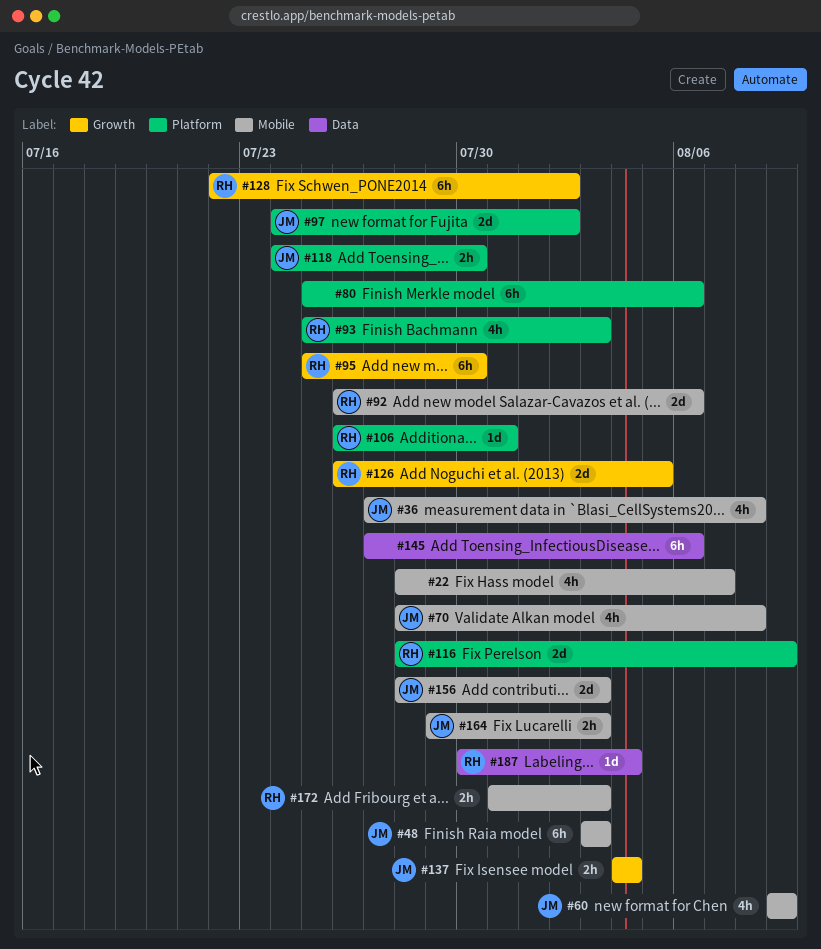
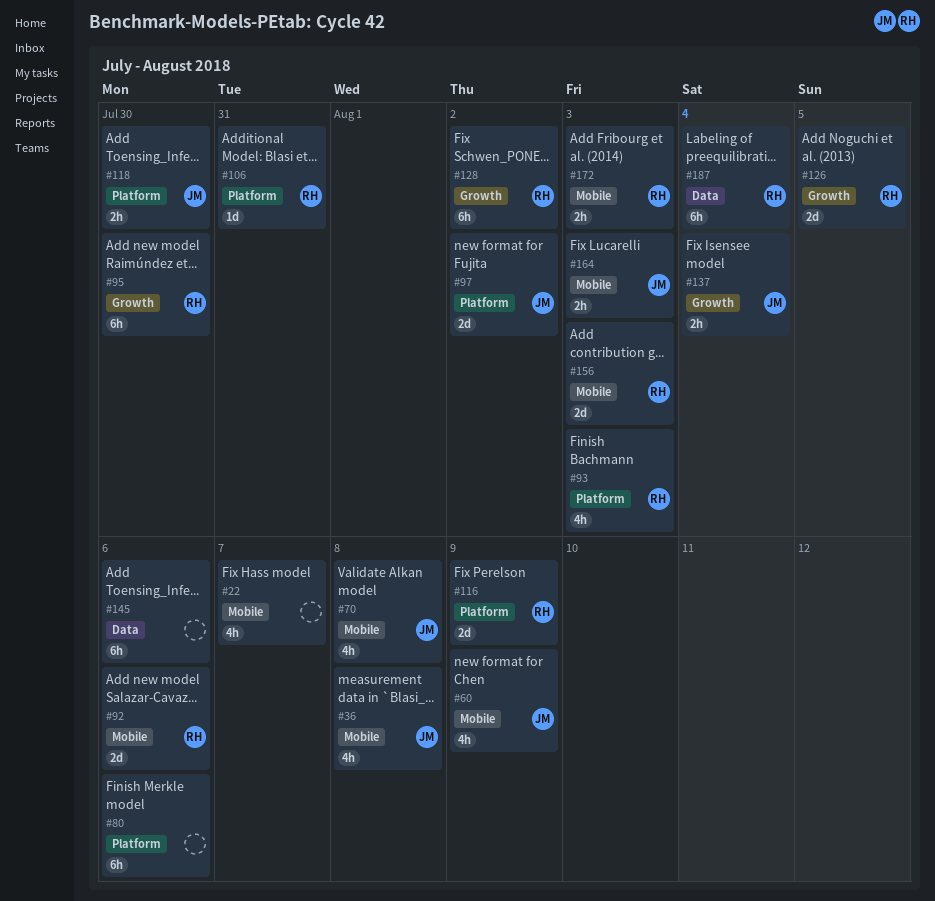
#48: present -> none
#156, owner: JM -> RH
#187, estimate: 1d -> 6h

